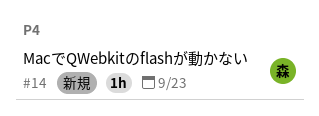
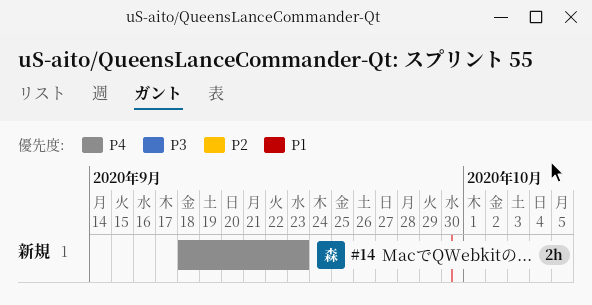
#14, estimate: 1h -> 2h

